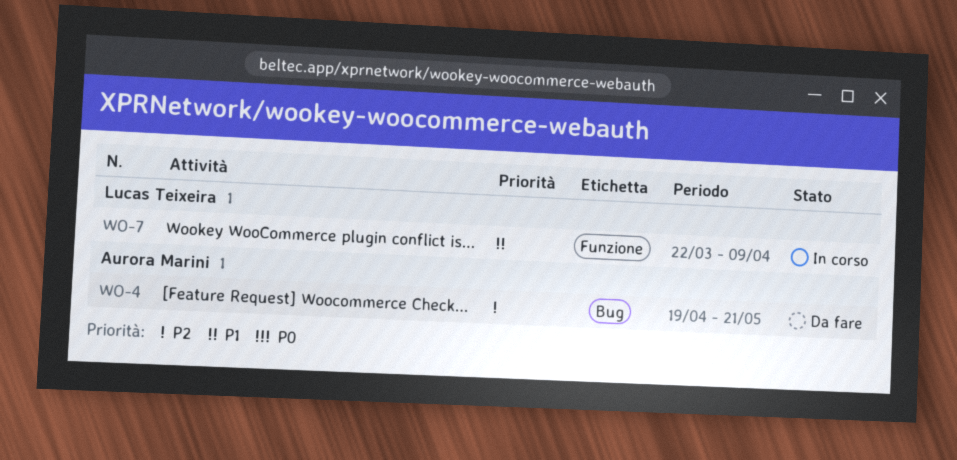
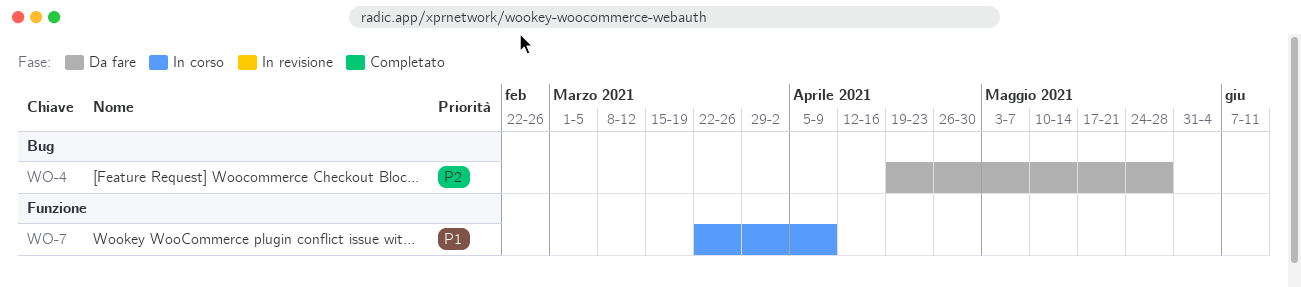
WO-4, due: May 21 -> May 28

